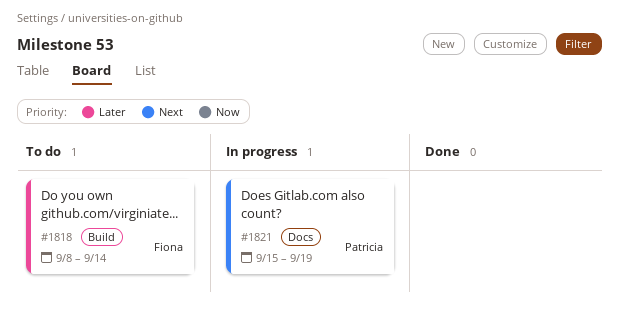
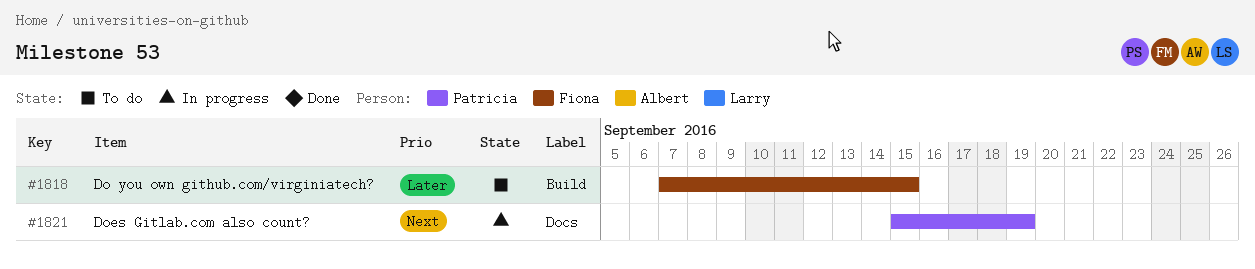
#1818, start: Sep 8 -> Sep 7
#1818, due: Sep 14 -> Sep 15

